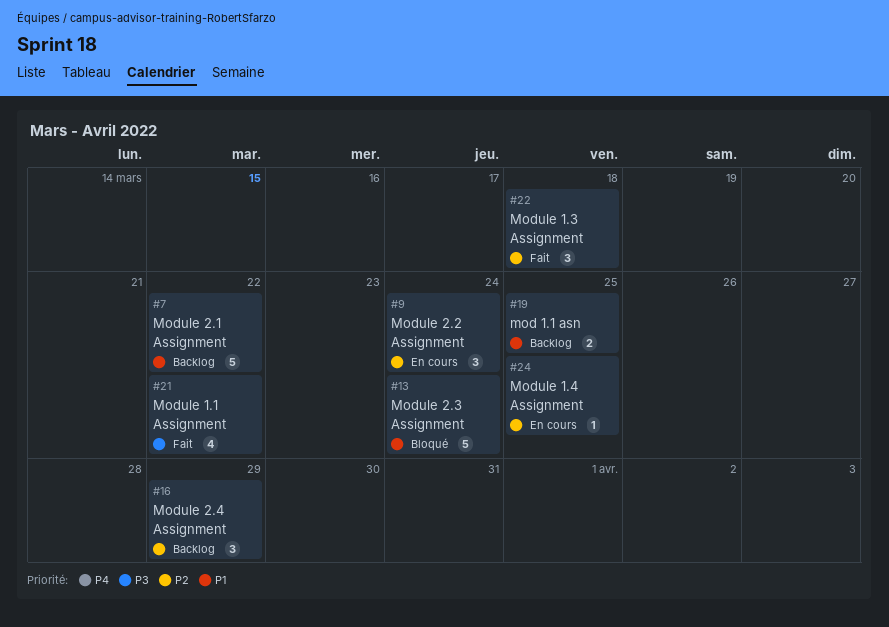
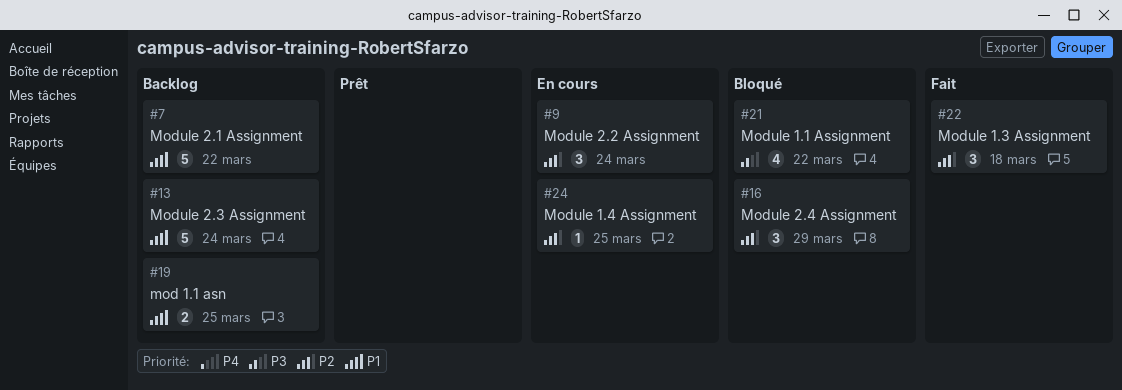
#13, status: Bloqué -> Backlog
#16, status: Backlog -> Bloqué
#21, status: Fait -> Bloqué

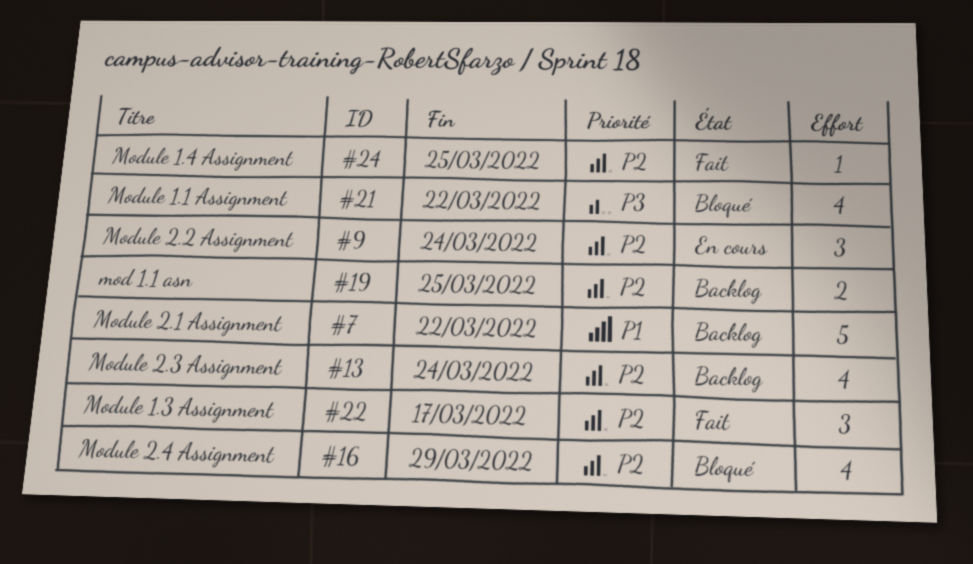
#13, priority: P1 -> P2
#13, estimate: 5 -> 4
#16, estimate: 3 -> 4
#19, priority: P1 -> P2
#22, due: Mar 18 -> Mar 17
#24, status: En cours -> Fait

